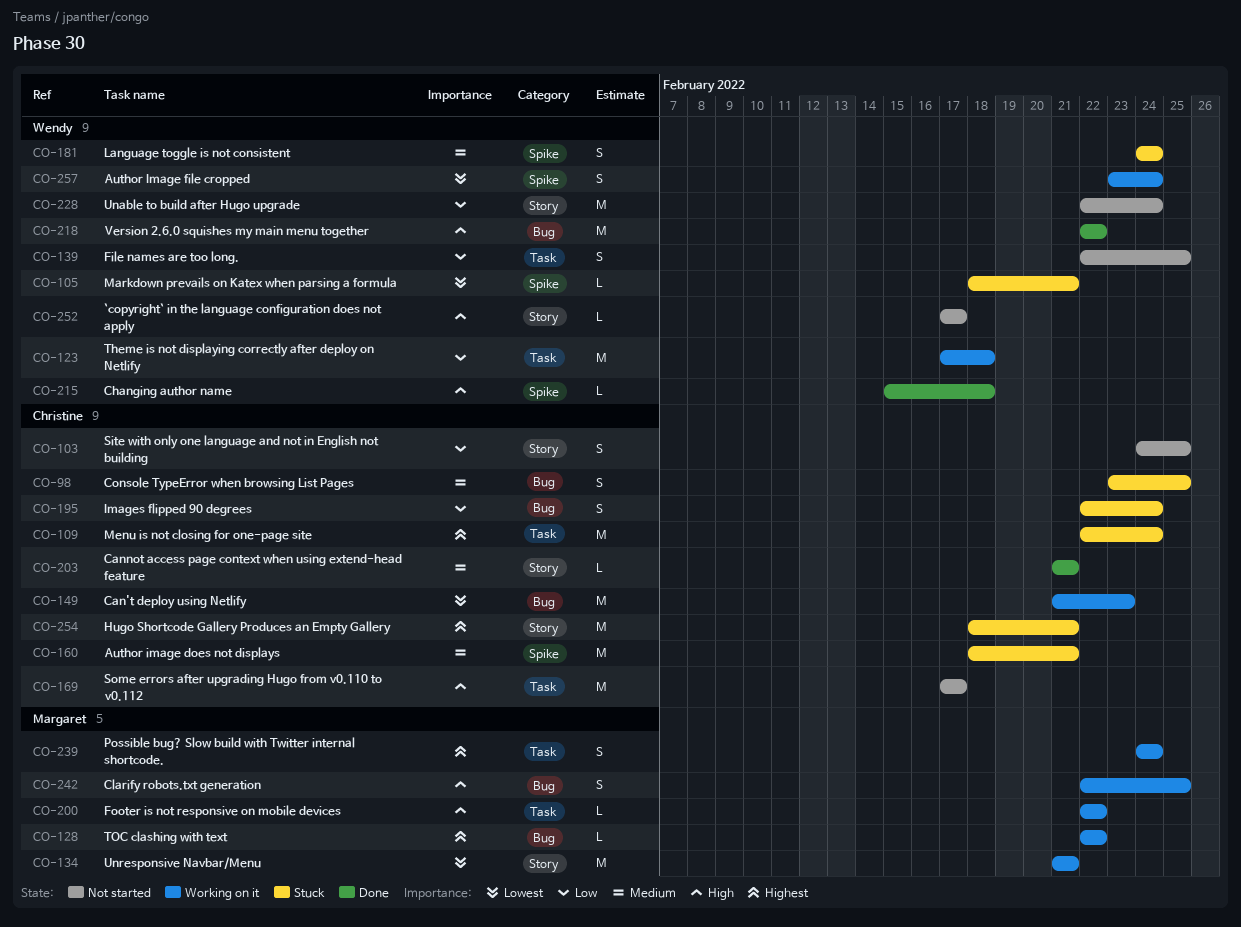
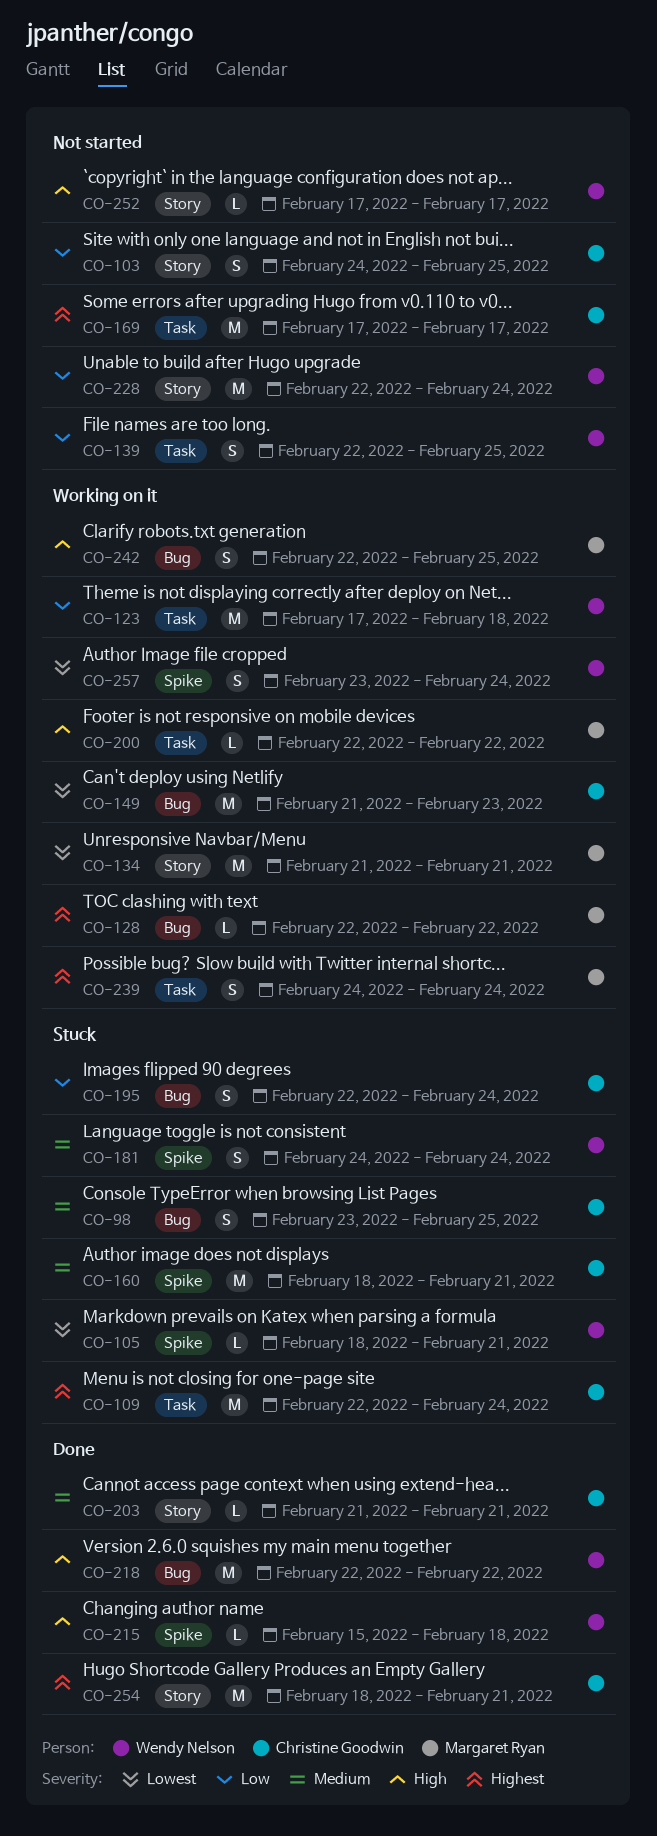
CO-169, priority: High -> Highest
CO-254, status: Stuck -> Done

